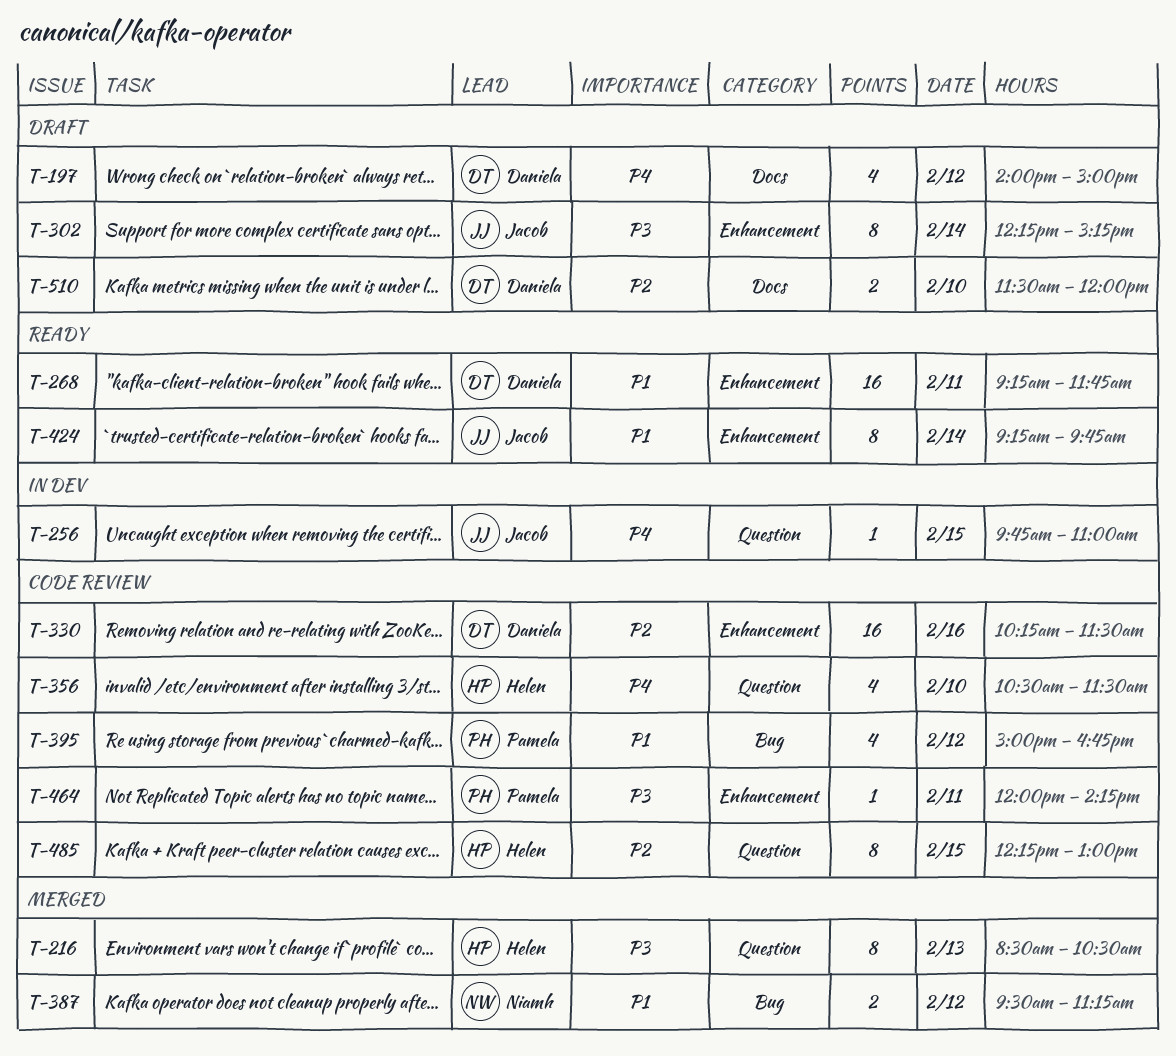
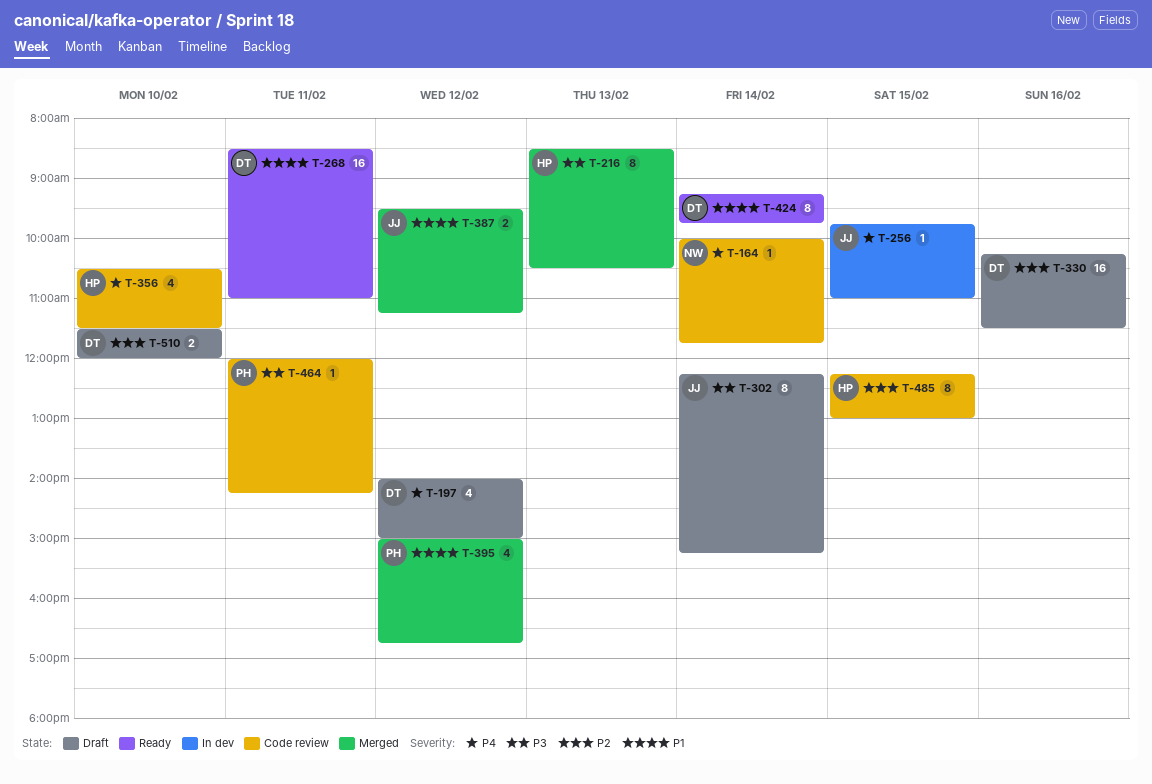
T-164: none -> present
T-268, begins: 09:15 -> 08:30
T-268, ends: 11:45 -> 11:00
T-330, status: Code review -> Draft
T-387, owner: Niamh -> Jacob
T-395, status: Code review -> Merged
T-424, owner: Jacob -> Daniela

